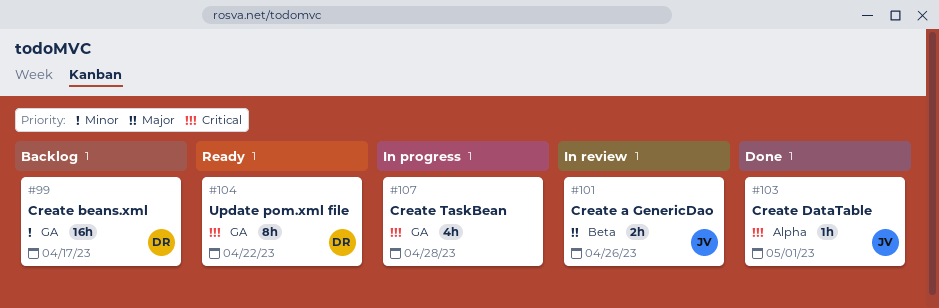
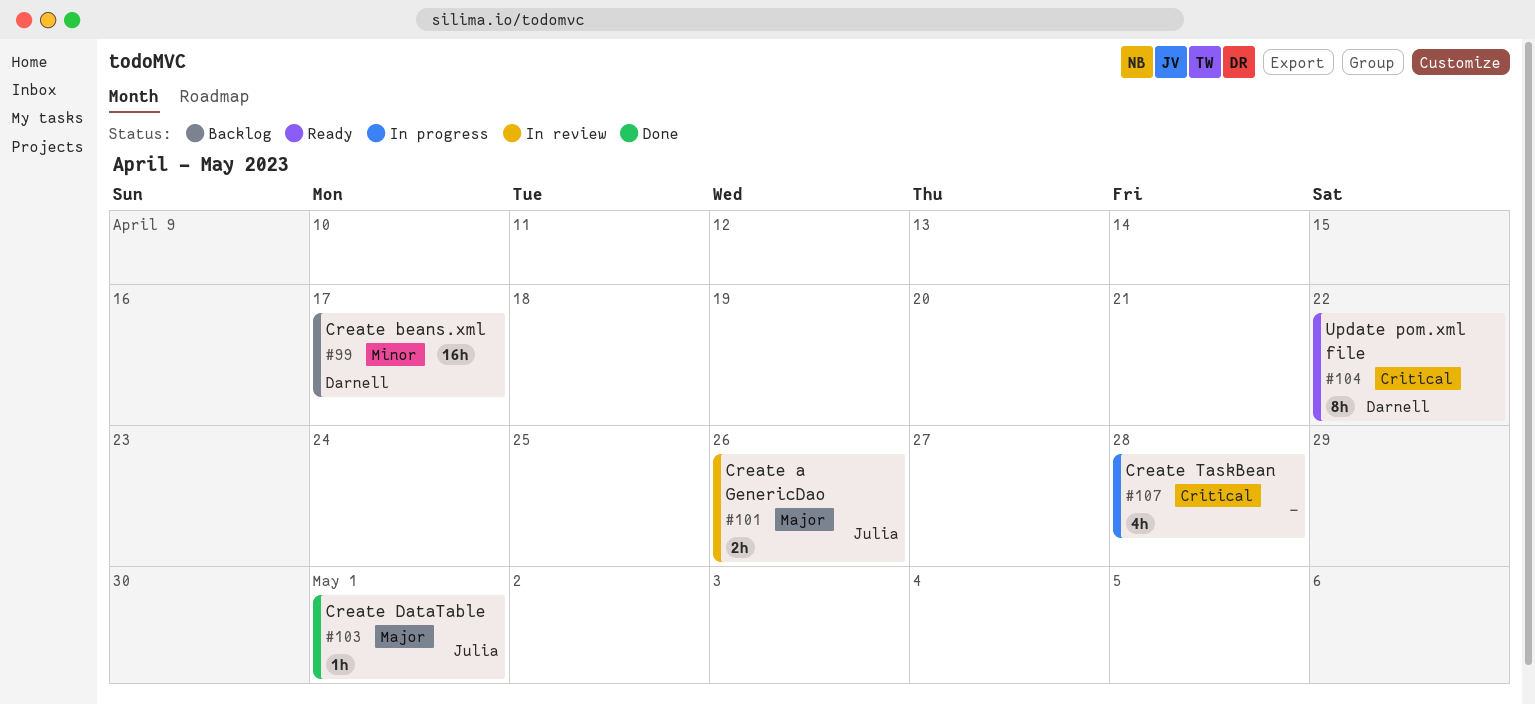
#103, priority: Critical -> Major

